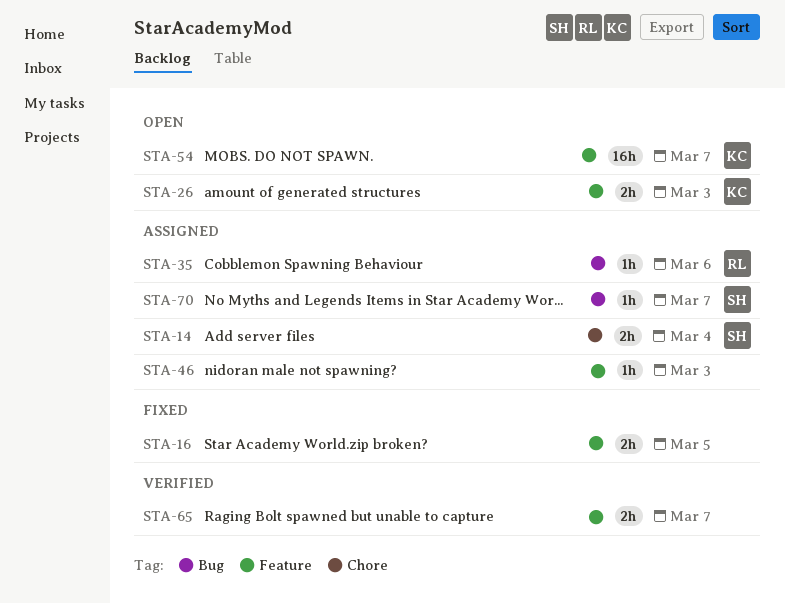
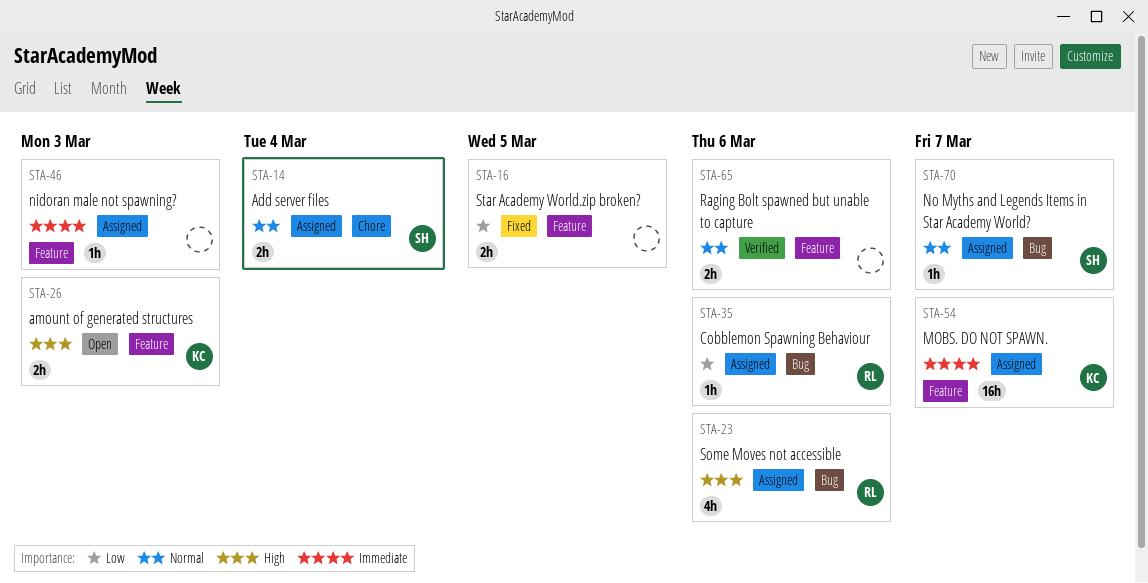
STA-23: none -> present
STA-54, status: Open -> Assigned
STA-65, due: Mar 7 -> Mar 6

